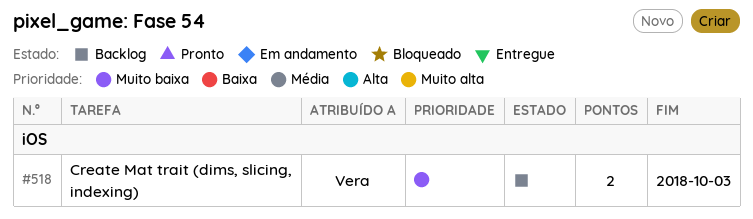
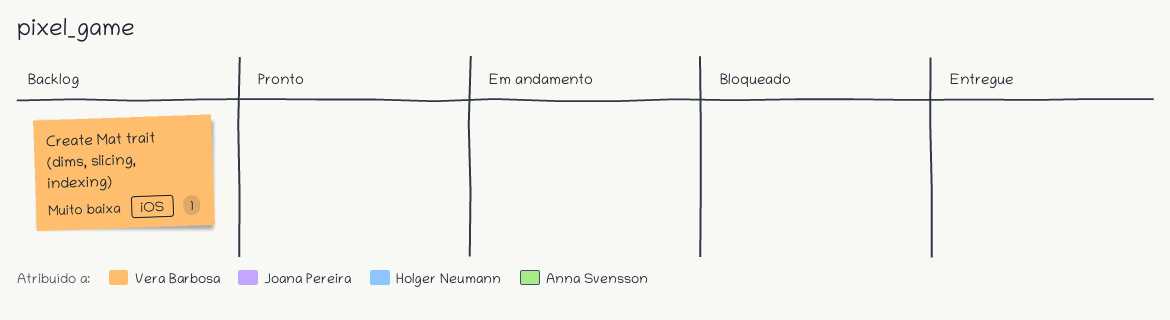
Create Mat trait (dims, slicing, indexing), estimate: 2 -> 1

